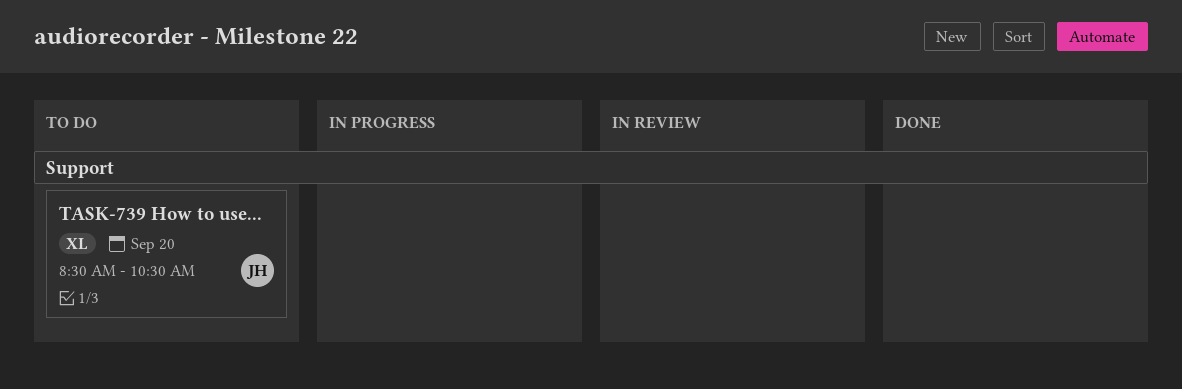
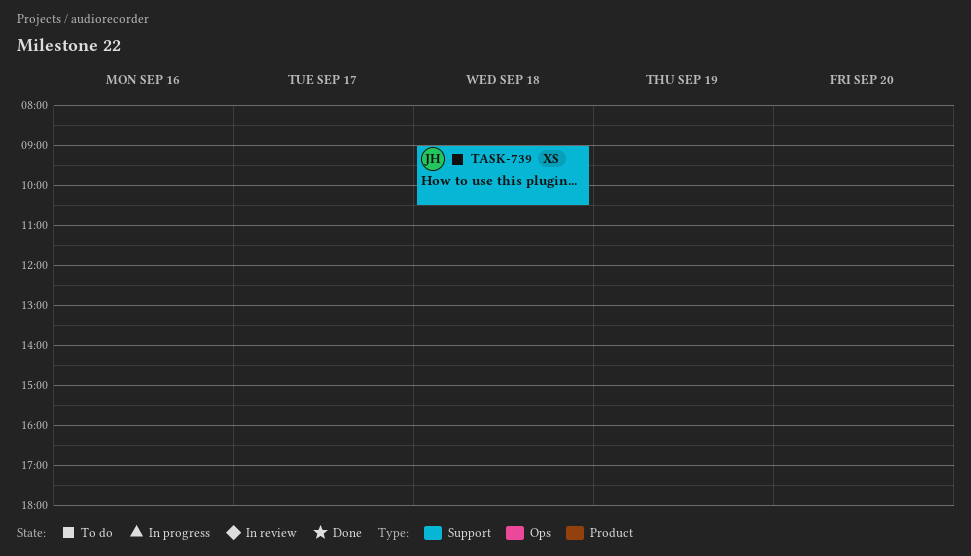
TASK-739, estimate: XL -> XS
TASK-739, day: Sep 20 -> Sep 18
TASK-739, begins: 08:30 -> 09:00

